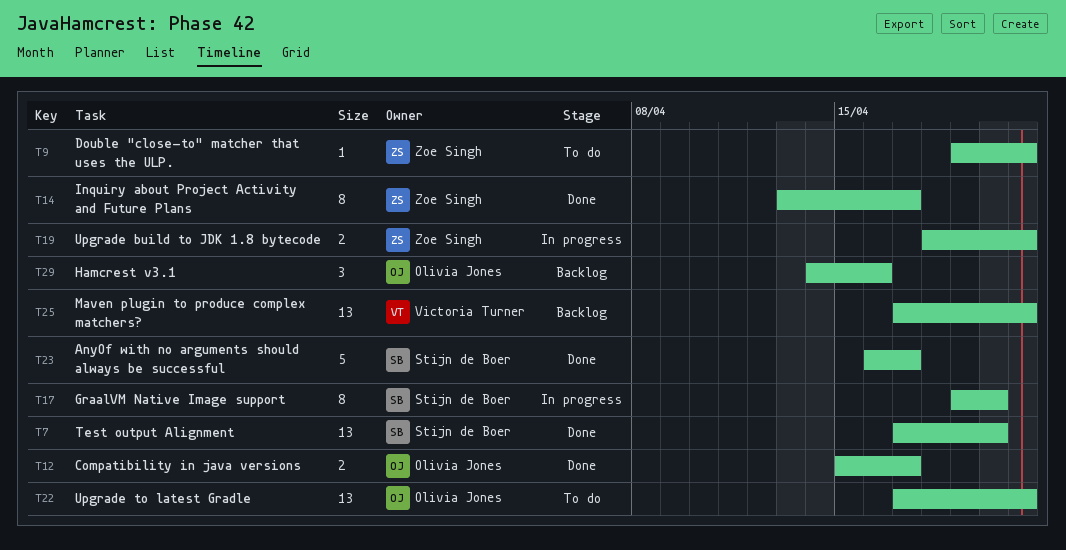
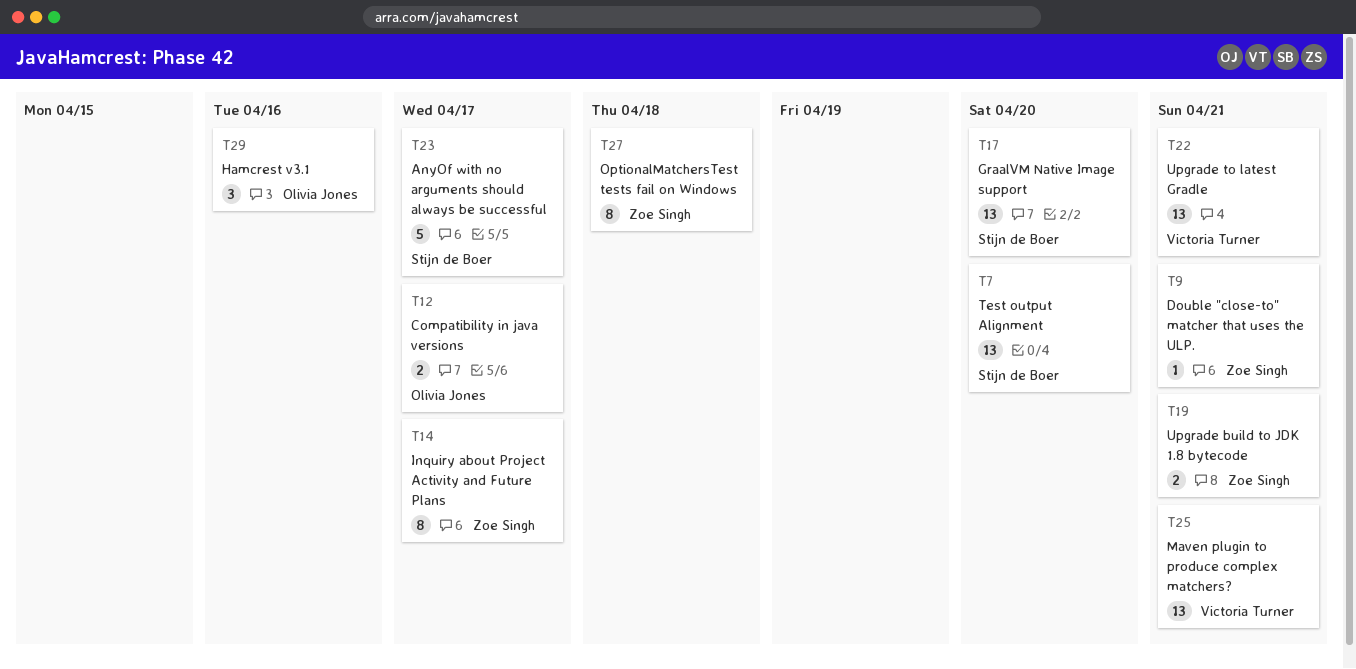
T17, estimate: 8 -> 13
T22, owner: Olivia Jones -> Victoria Turner
T27: none -> present

